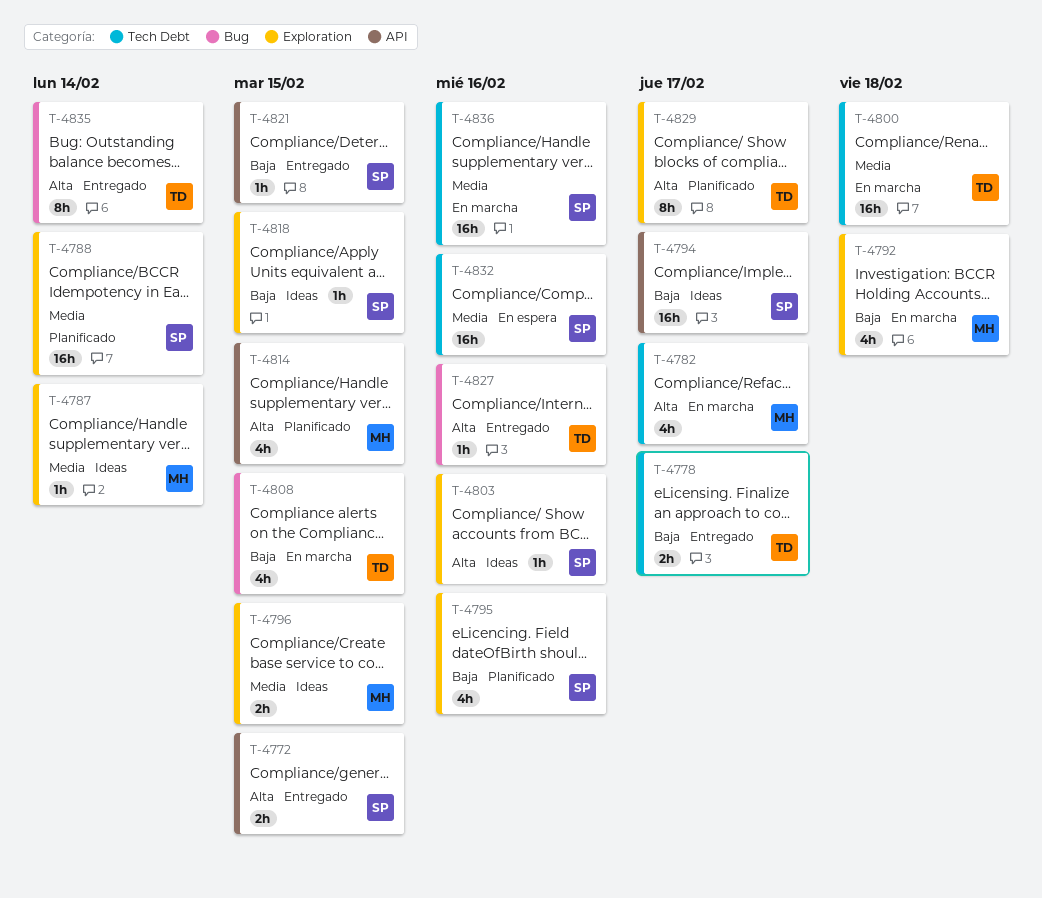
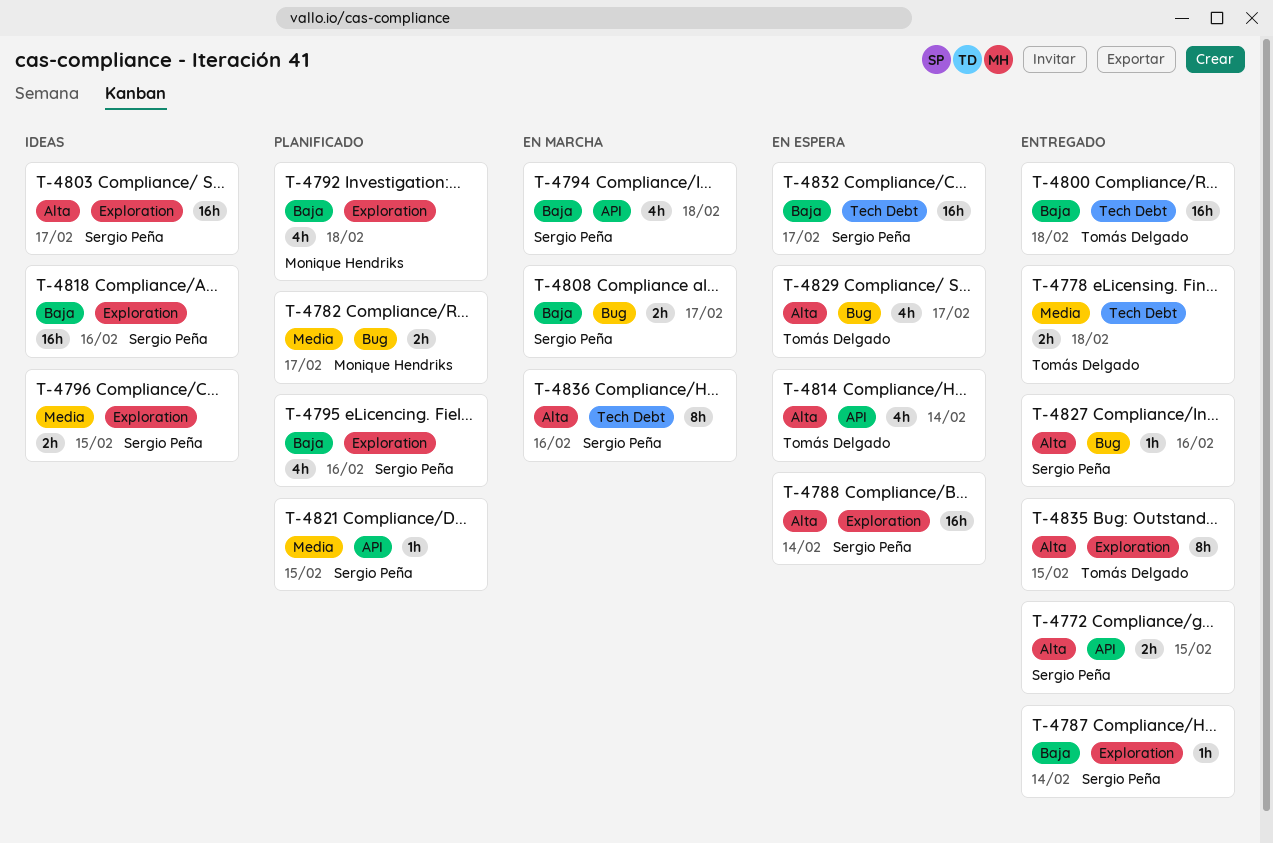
T-4778, priority: Baja -> Media
T-4778, due: Feb 17 -> Feb 18
T-4782, status: En marcha -> Planificado
T-4782, priority: Alta -> Media
T-4782, label: Tech Debt -> Bug
T-4782, estimate: 4h -> 2h
T-4787, status: Ideas -> Entregado
T-4787, owner: Monique Hendriks -> Sergio Peña
T-4787, priority: Media -> Baja
T-4788, status: Planificado -> En espera
T-4788, priority: Media -> Alta
T-4792, status: En marcha -> Planificado
T-4794, status: Ideas -> En marcha
T-4794, estimate: 16h -> 4h
T-4794, due: Feb 17 -> Feb 18
T-4796, owner: Monique Hendriks -> Sergio Peña
T-4800, status: En marcha -> Entregado
T-4800, priority: Media -> Baja
T-4803, estimate: 1h -> 16h
T-4803, due: Feb 16 -> Feb 17
T-4808, owner: Tomás Delgado -> Sergio Peña
T-4808, estimate: 4h -> 2h
T-4808, due: Feb 15 -> Feb 17
T-4814, status: Planificado -> En espera
T-4814, owner: Monique Hendriks -> Tomás Delgado
T-4814, due: Feb 15 -> Feb 14
T-4818, estimate: 1h -> 16h
T-4818, due: Feb 15 -> Feb 16
T-4821, status: Entregado -> Planificado
T-4821, priority: Baja -> Media
T-4827, owner: Tomás Delgado -> Sergio Peña
T-4829, status: Planificado -> En espera
T-4829, label: Exploration -> Bug
T-4829, estimate: 8h -> 4h
T-4832, priority: Media -> Baja
T-4832, due: Feb 16 -> Feb 17
T-4835, label: Bug -> Exploration
T-4835, due: Feb 14 -> Feb 15
T-4836, priority: Media -> Alta
T-4836, estimate: 16h -> 8h

